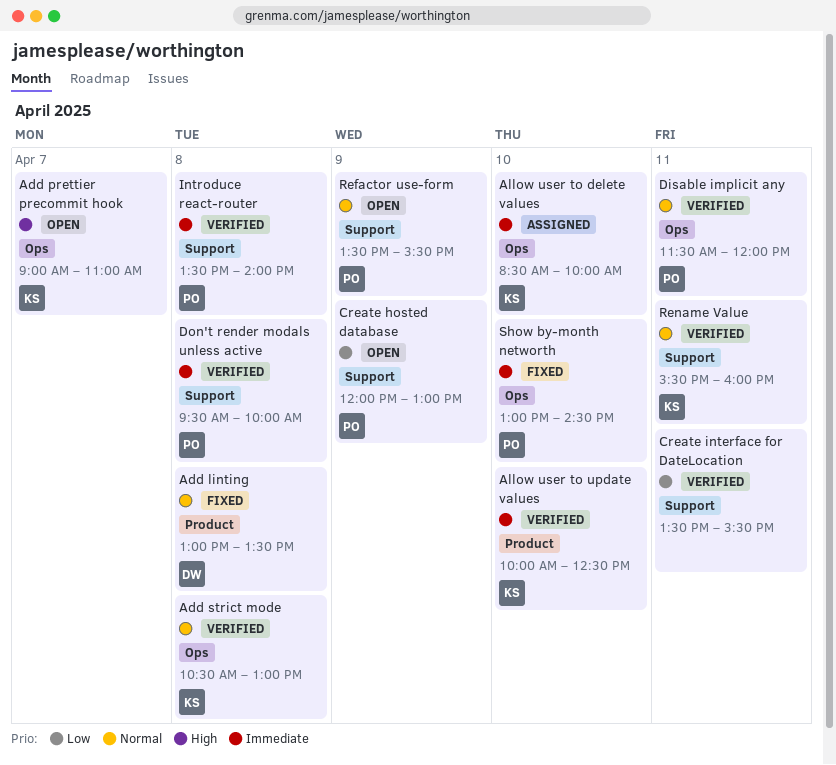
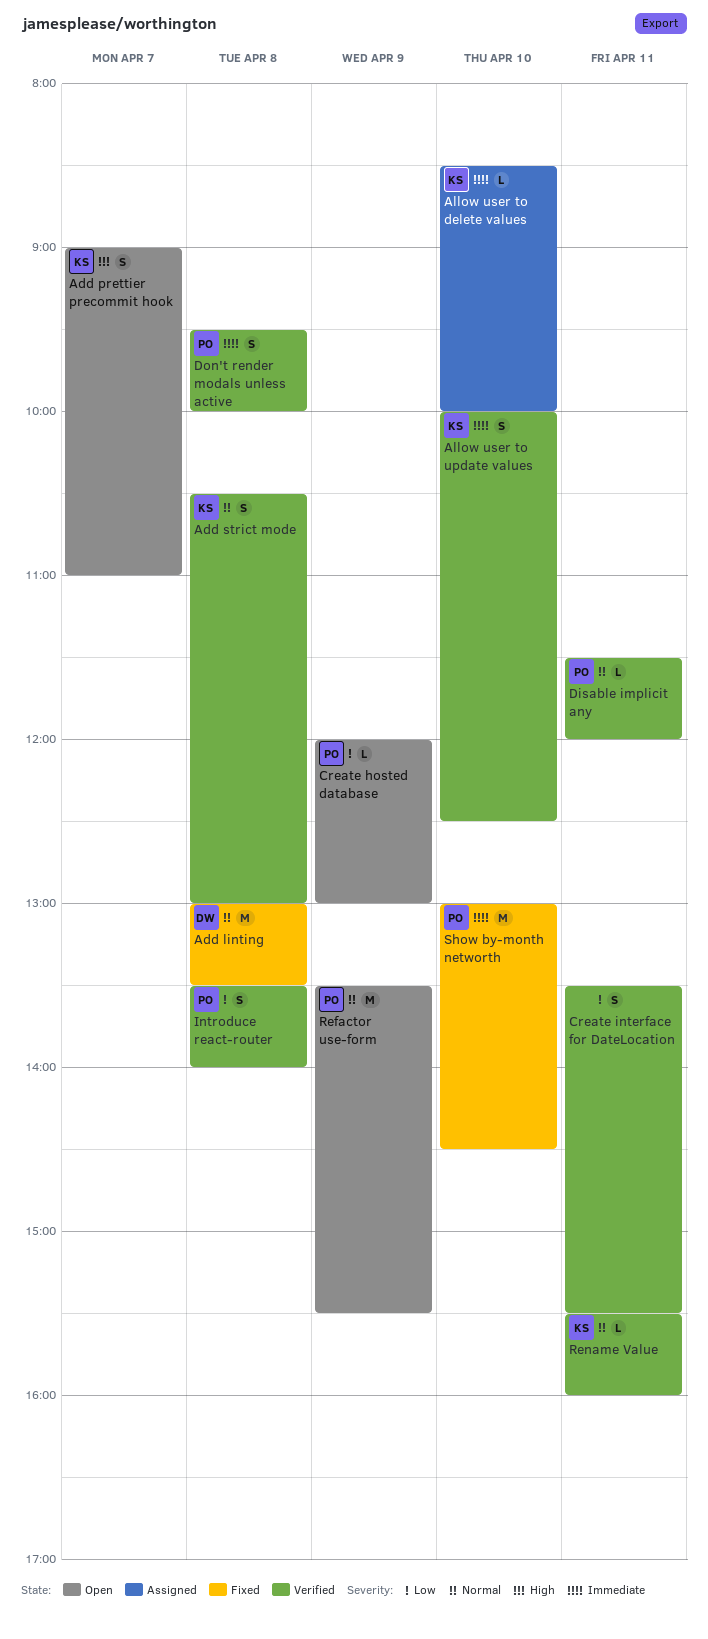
Introduce react-router, priority: Immediate -> Low

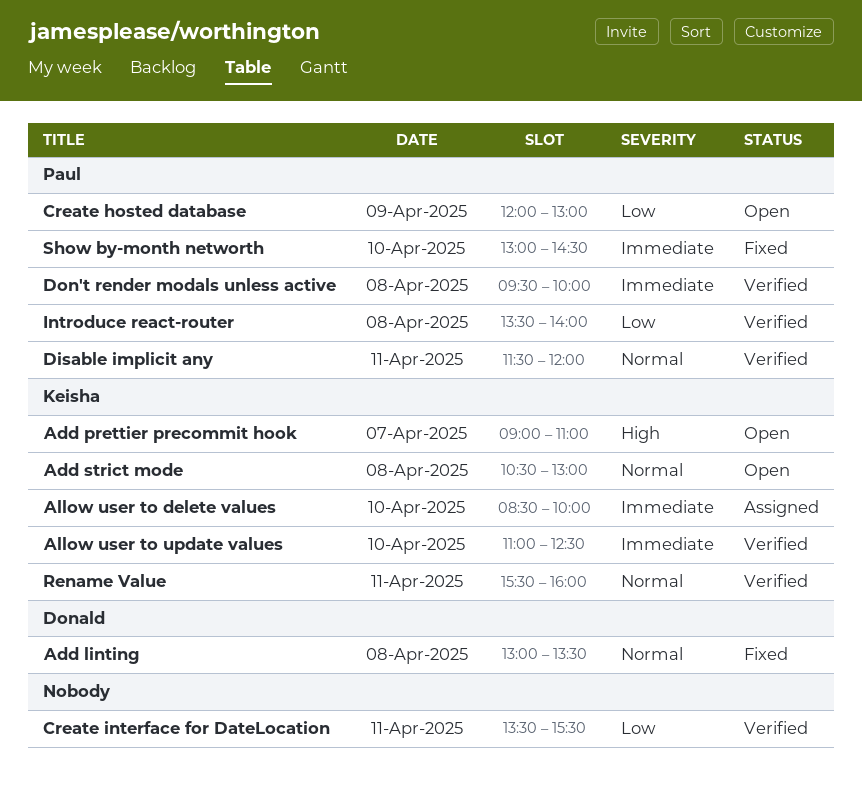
Add strict mode, status: Verified -> Open
Allow user to update values, begins: 10:00 -> 11:00
Refactor use-form: present -> none

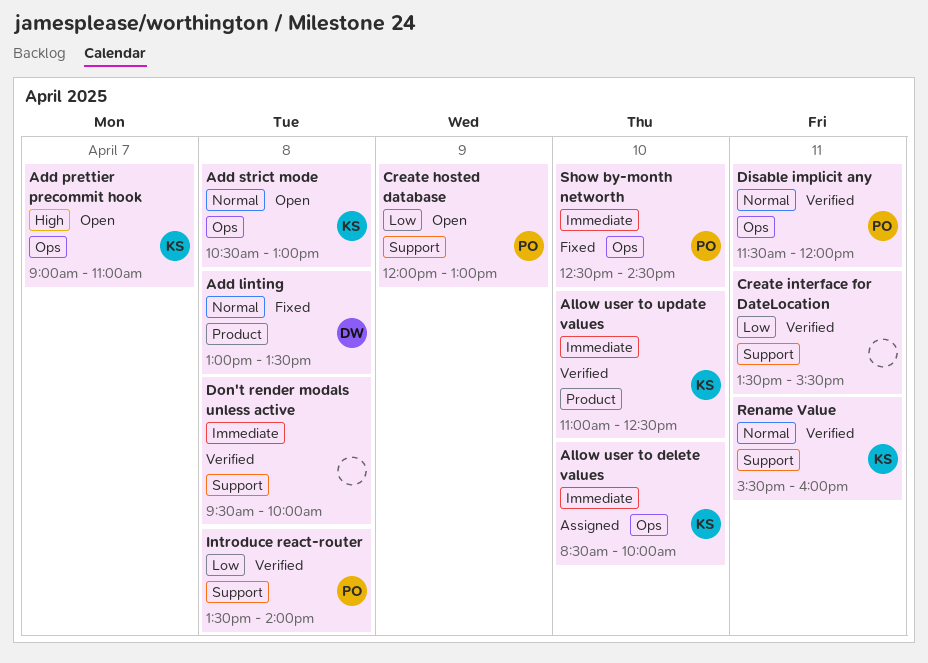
Don't render modals unless active, owner: Paul -> none
Show by-month networth, begins: 13:00 -> 12:30

